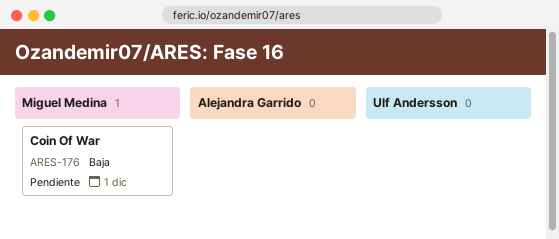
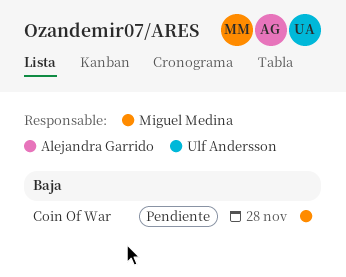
Coin Of War, due: Dec 1 -> Nov 28

